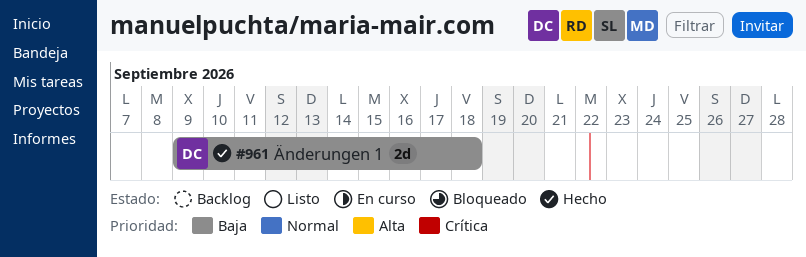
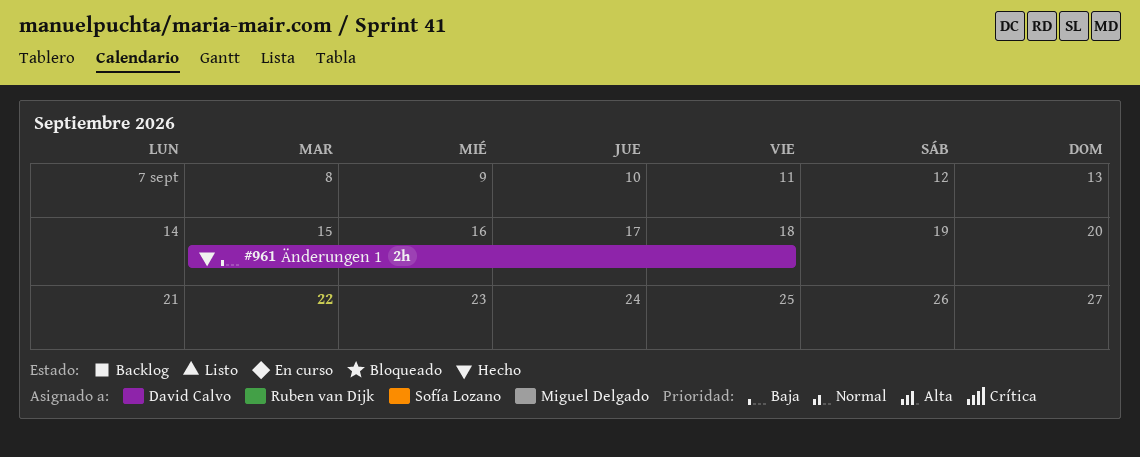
#961, estimate: 2d -> 2h
#961, start: Sep 9 -> Sep 15

